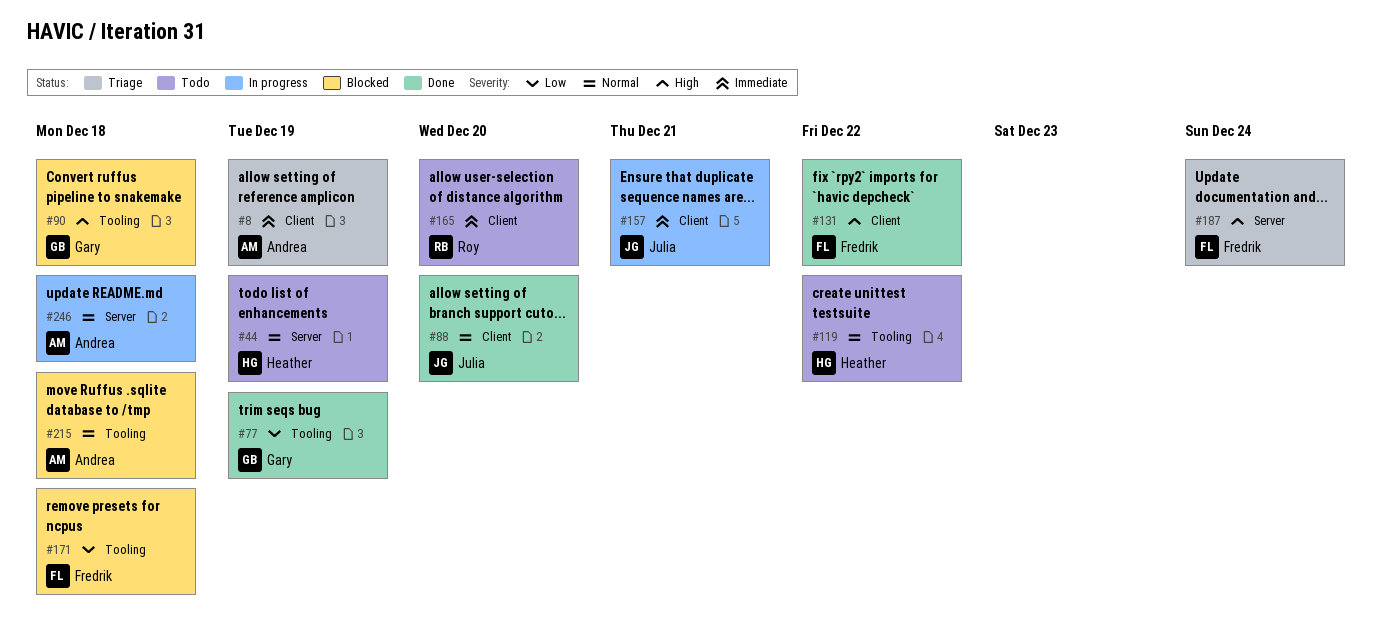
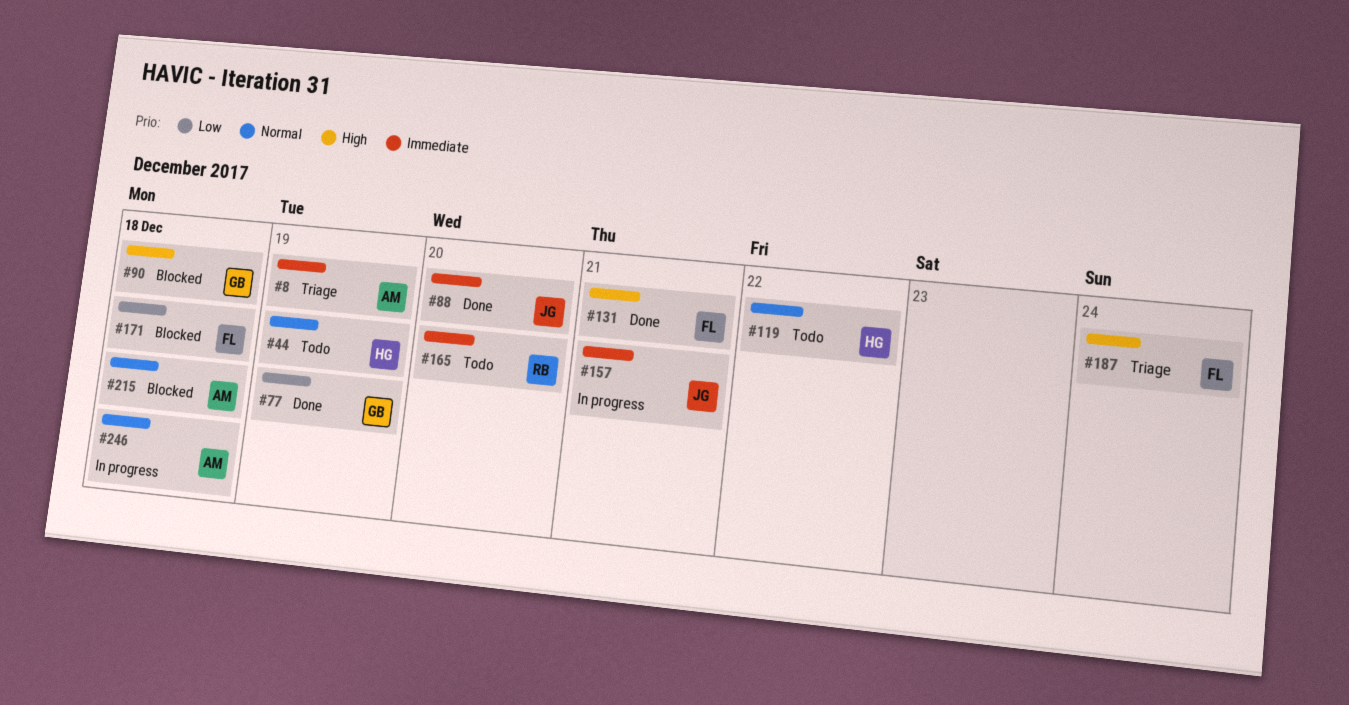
#88, priority: Normal -> Immediate
#131, due: Dec 22 -> Dec 21

